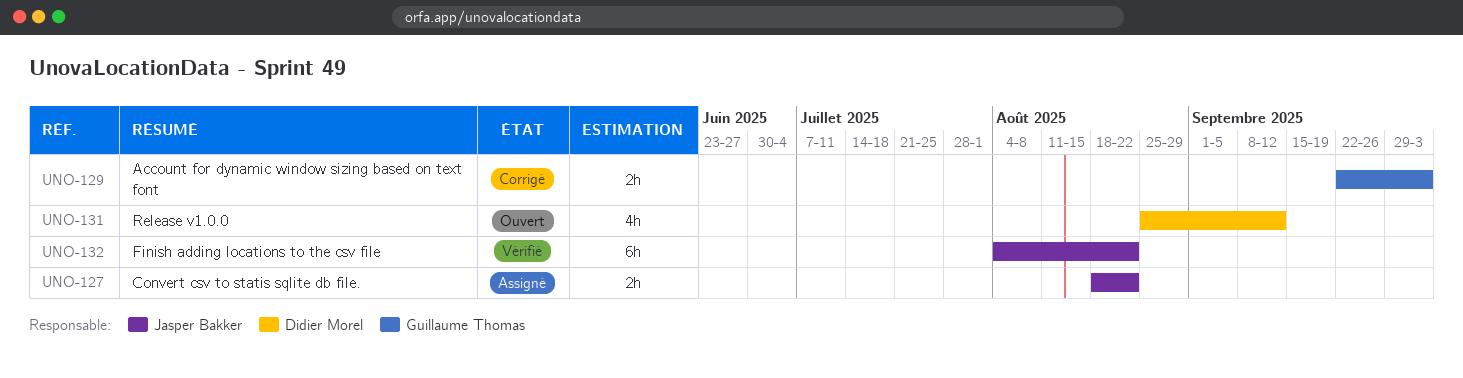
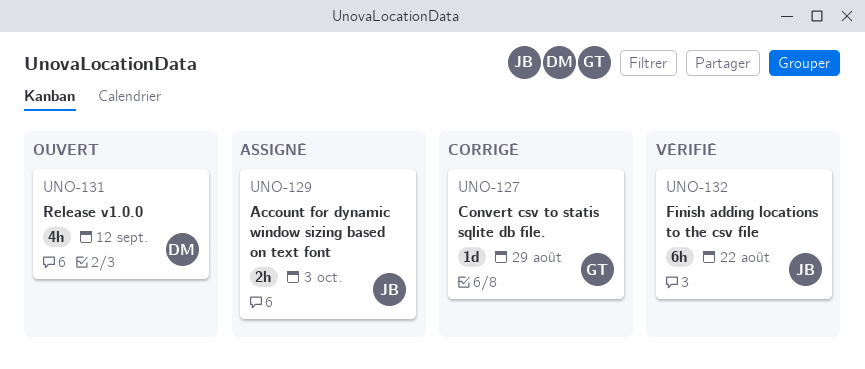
UNO-127, status: Assigné -> Corrigé
UNO-127, owner: Jasper Bakker -> Guillaume Thomas
UNO-127, estimate: 2h -> 1d
UNO-127, due: Aug 22 -> Aug 29
UNO-129, status: Corrigé -> Assigné
UNO-129, owner: Guillaume Thomas -> Jasper Bakker

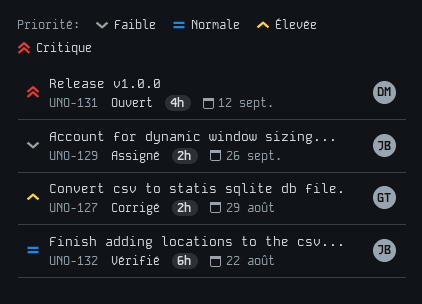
UNO-127, estimate: 1d -> 2h
UNO-129, due: Oct 3 -> Sep 26

